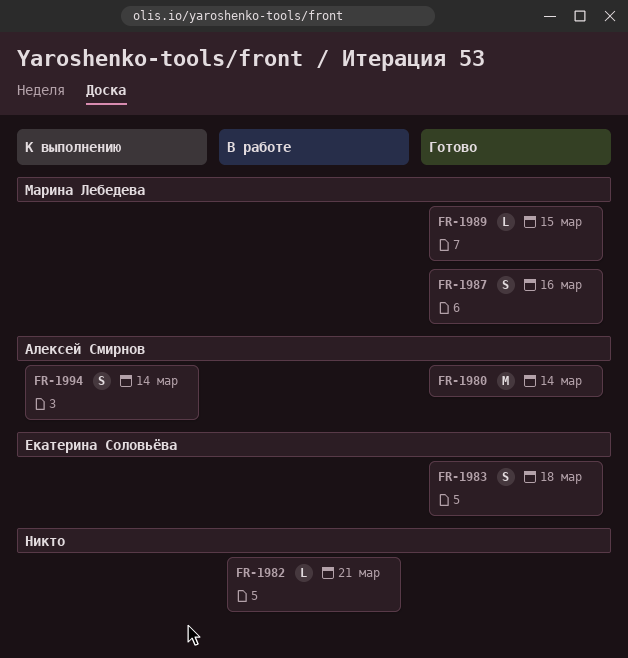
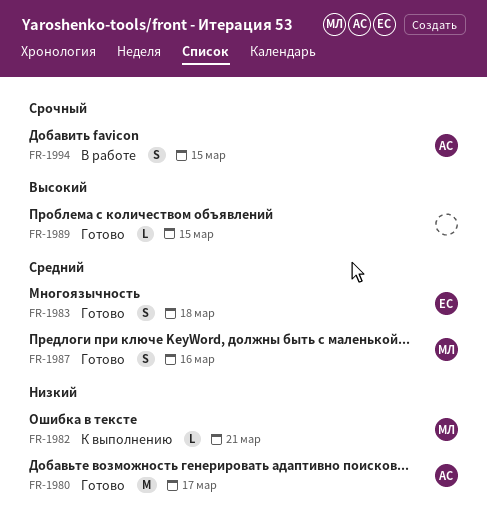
FR-1980, due: Mar 14 -> Mar 17
FR-1982, status: В работе -> К выполнению
FR-1982, owner: none -> Марина Лебедева
FR-1989, owner: Марина Лебедева -> none
FR-1994, status: К выполнению -> В работе
FR-1994, due: Mar 14 -> Mar 15

